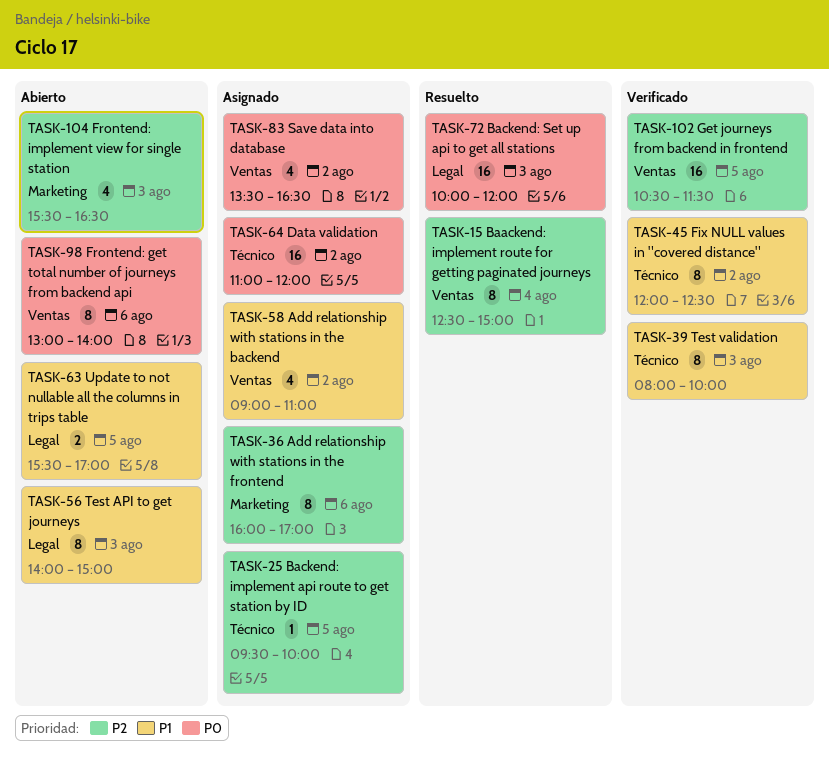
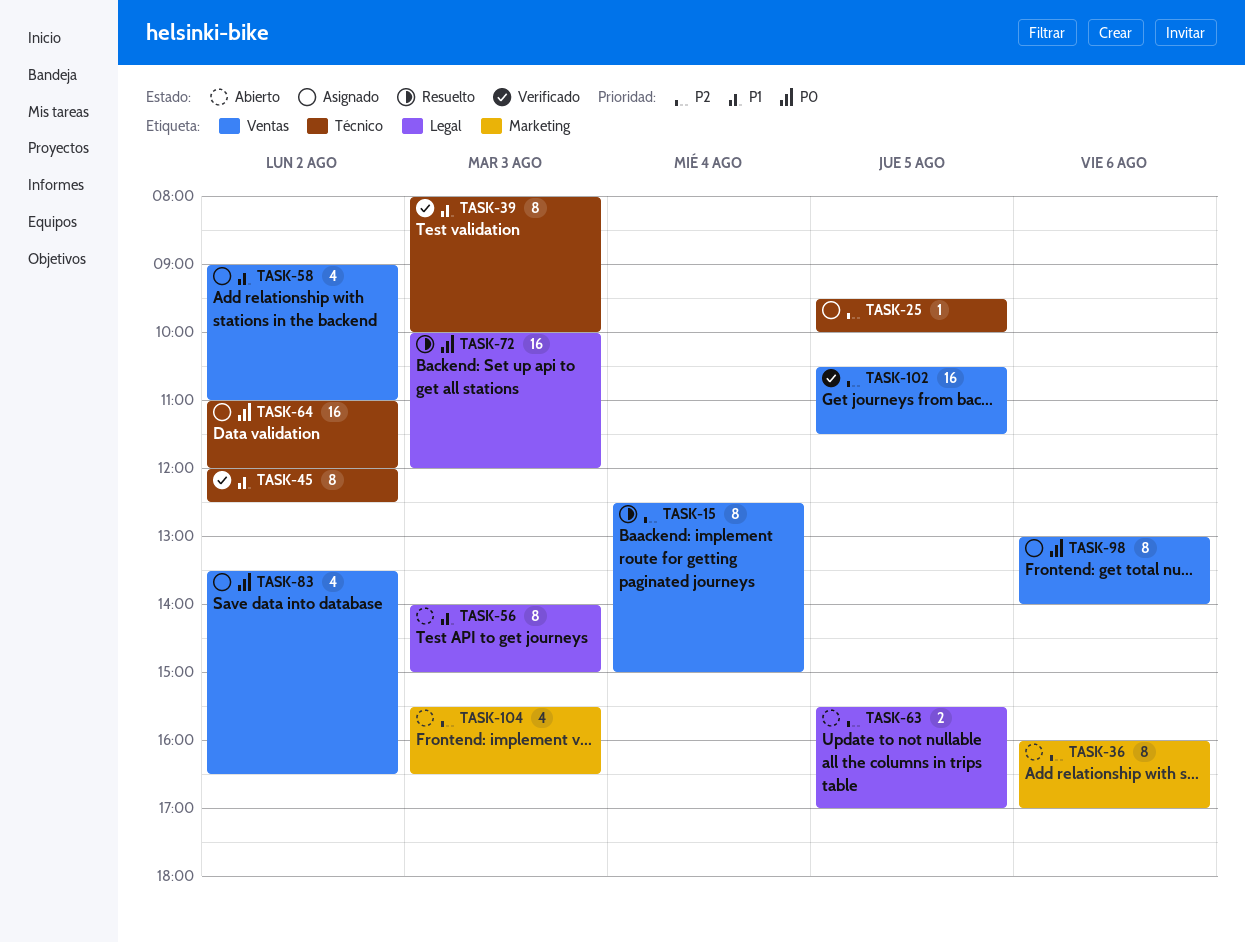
TASK-36, status: Asignado -> Abierto
TASK-63, priority: P1 -> P2
TASK-98, status: Abierto -> Asignado

